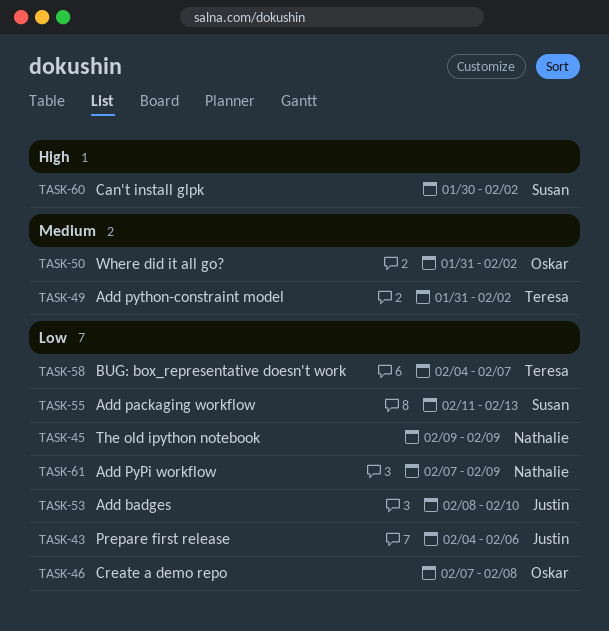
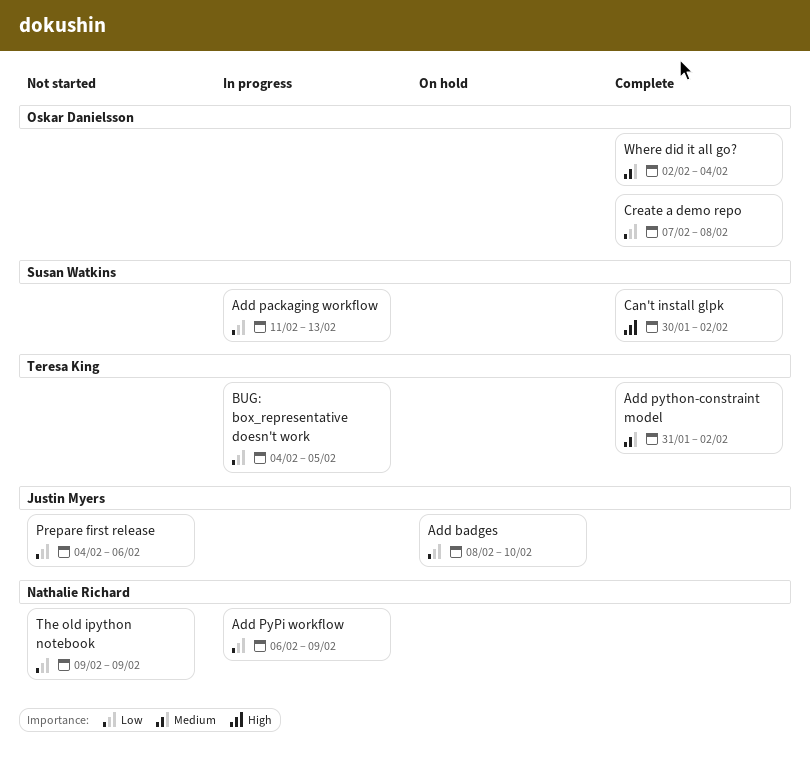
Add PyPi workflow, start: Feb 7 -> Feb 6
BUG: box_representative doesn't work, due: Feb 7 -> Feb 5
Where did it all go?, start: Jan 31 -> Feb 2
Where did it all go?, due: Feb 2 -> Feb 4

